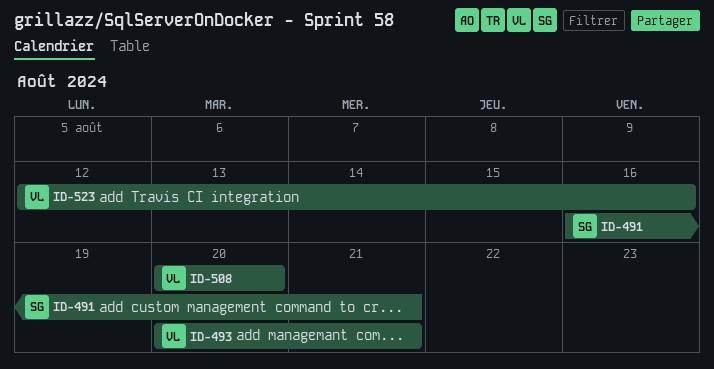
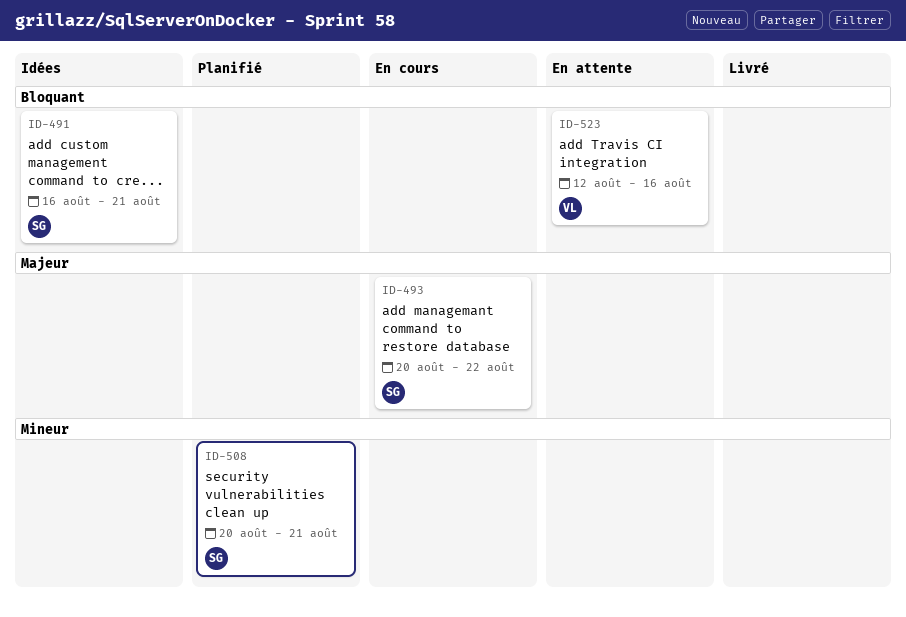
ID-493, owner: VL -> SG
ID-493, due: Aug 21 -> Aug 22
ID-508, owner: VL -> SG
ID-508, due: Aug 20 -> Aug 21

